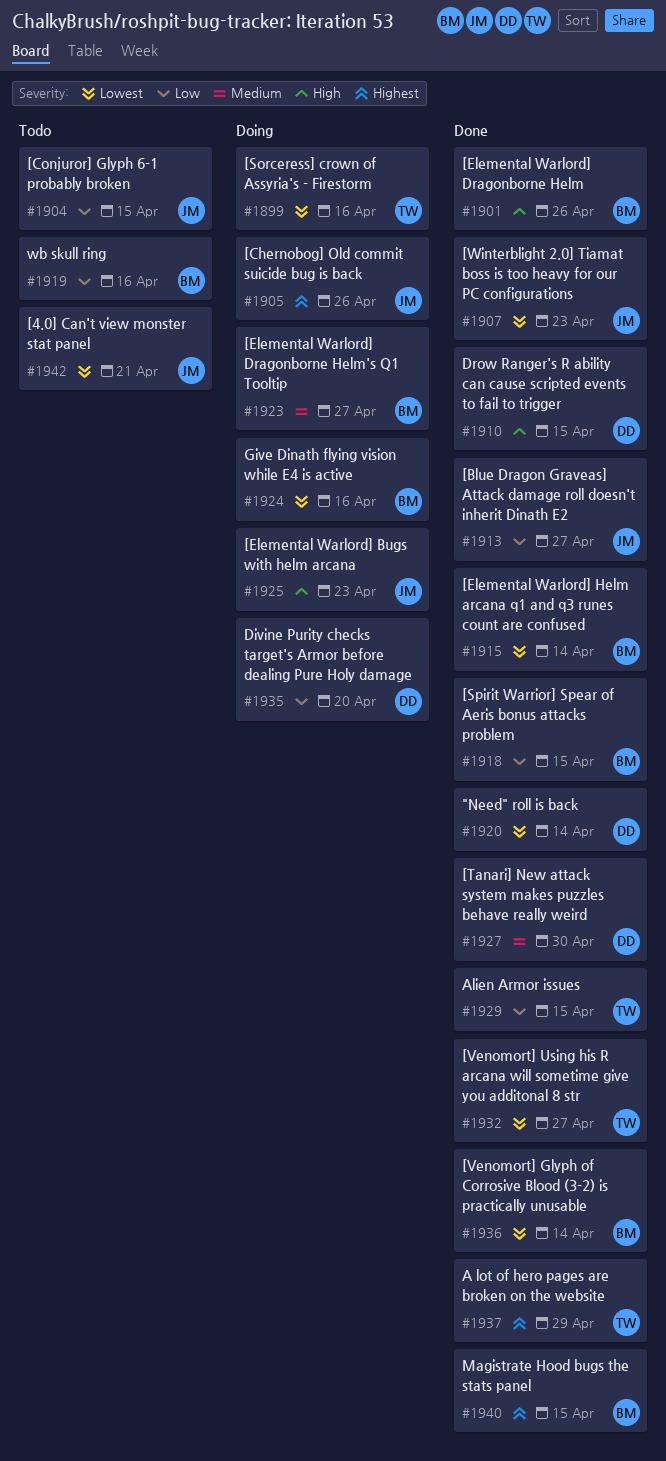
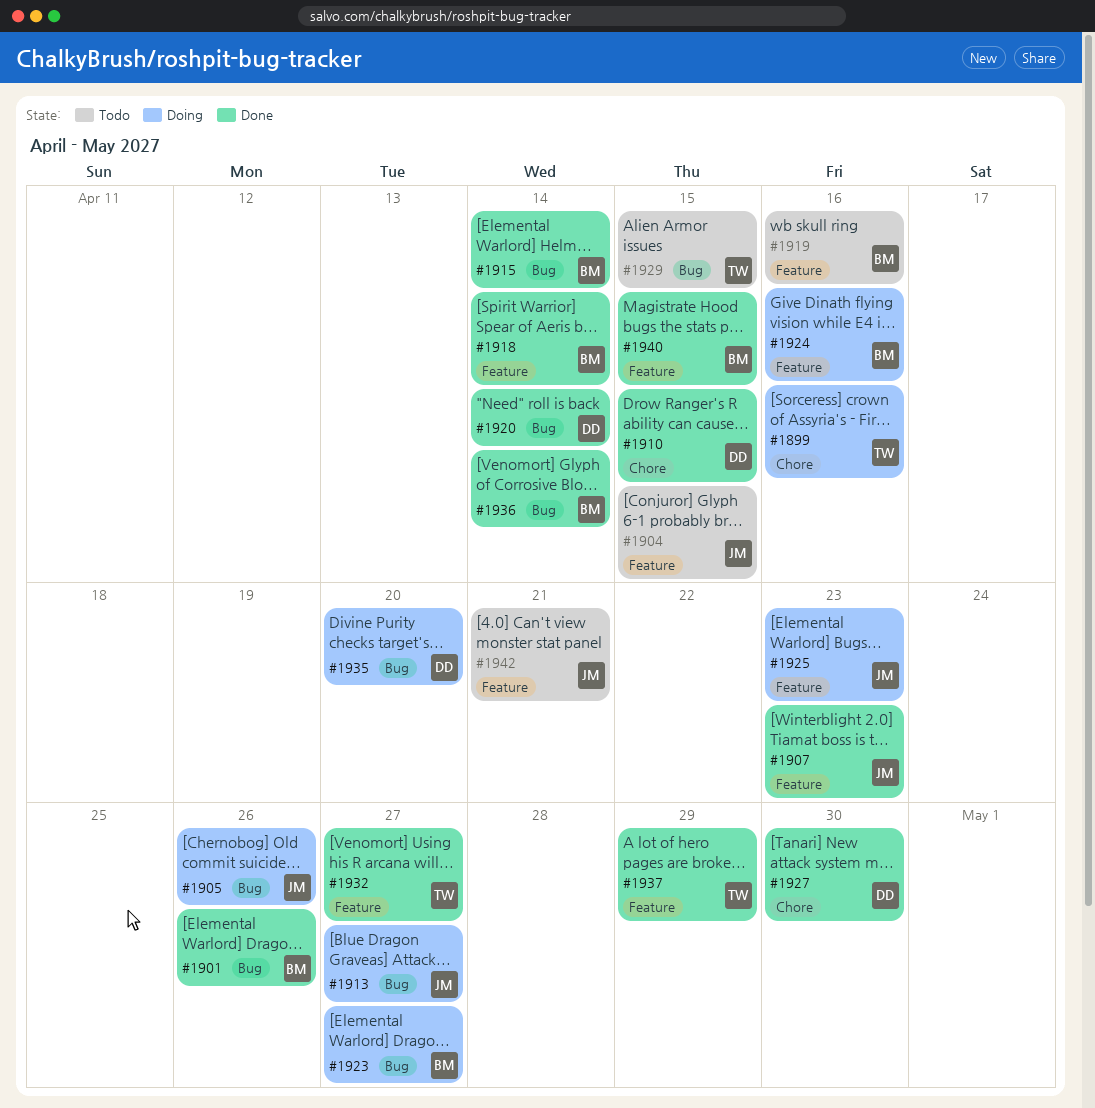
#1913, status: Done -> Doing
#1918, due: Apr 15 -> Apr 14
#1929, status: Done -> Todo

